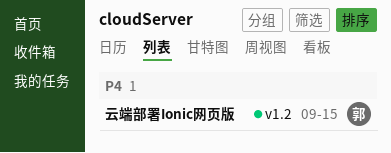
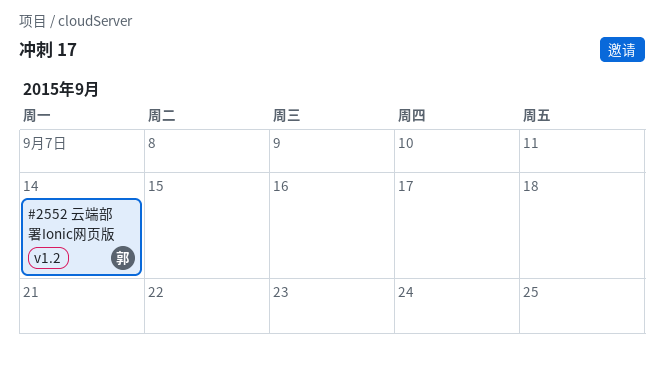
云端部署Ionic网页版, due: Sep 15 -> Sep 14

